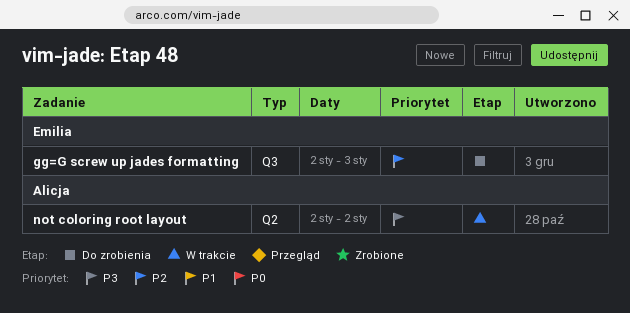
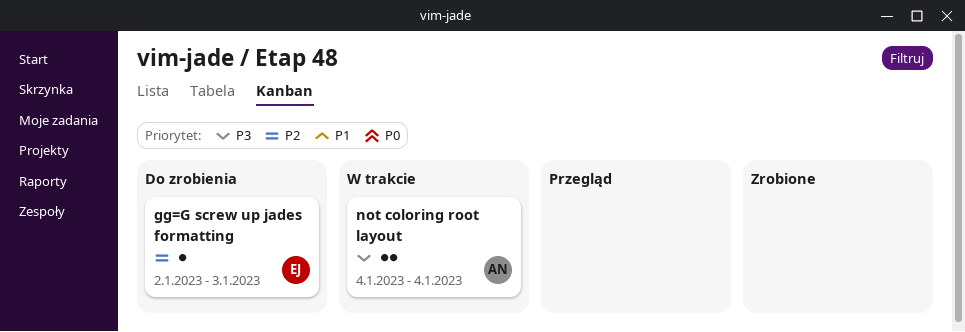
not coloring root layout, start: Jan 2 -> Jan 4
not coloring root layout, due: Jan 2 -> Jan 4

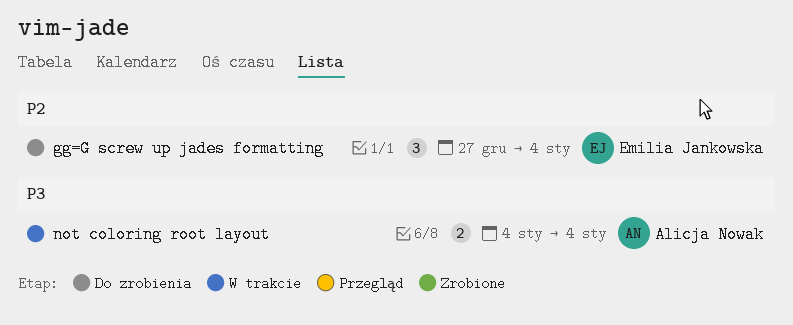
gg=G screw up jades formatting, estimate: 1 -> 3
gg=G screw up jades formatting, start: Jan 2 -> Dec 27
gg=G screw up jades formatting, due: Jan 3 -> Jan 4

